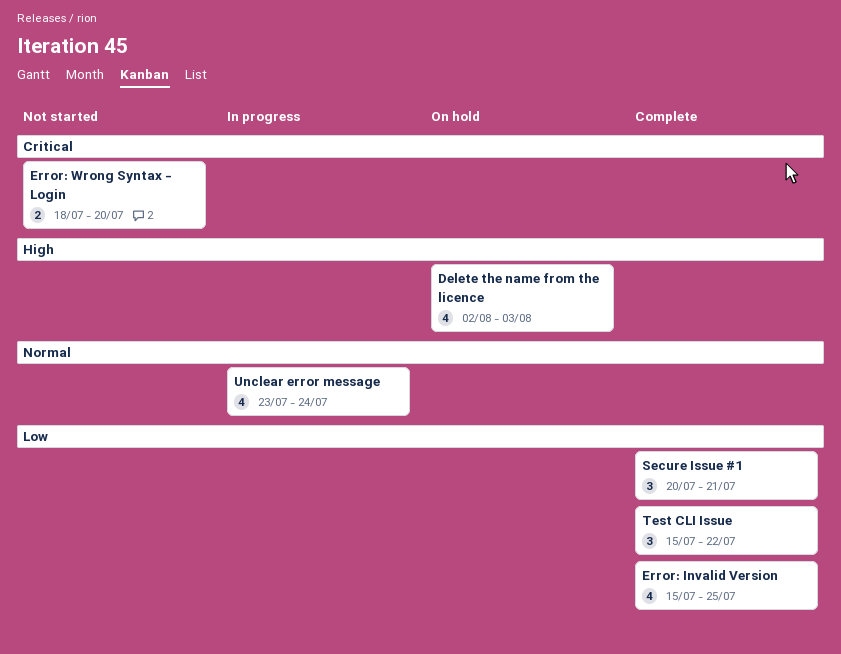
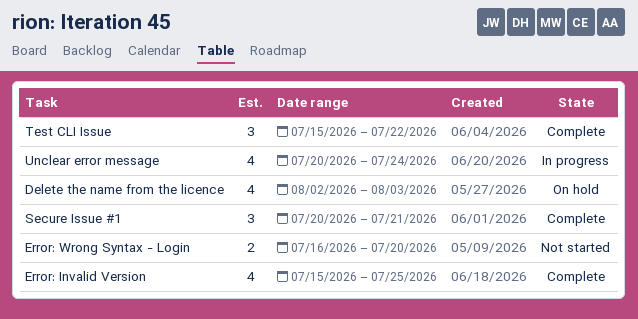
Error: Wrong Syntax - Login, start: Jul 18 -> Jul 16
Unclear error message, start: Jul 23 -> Jul 20

